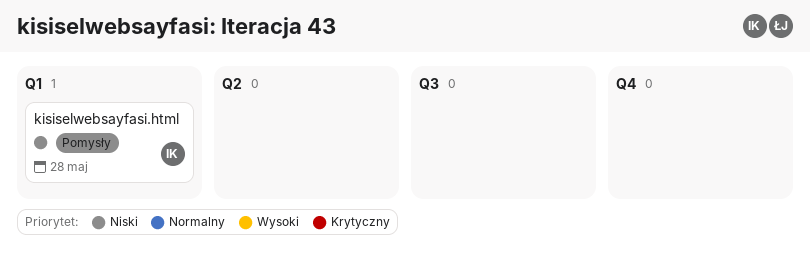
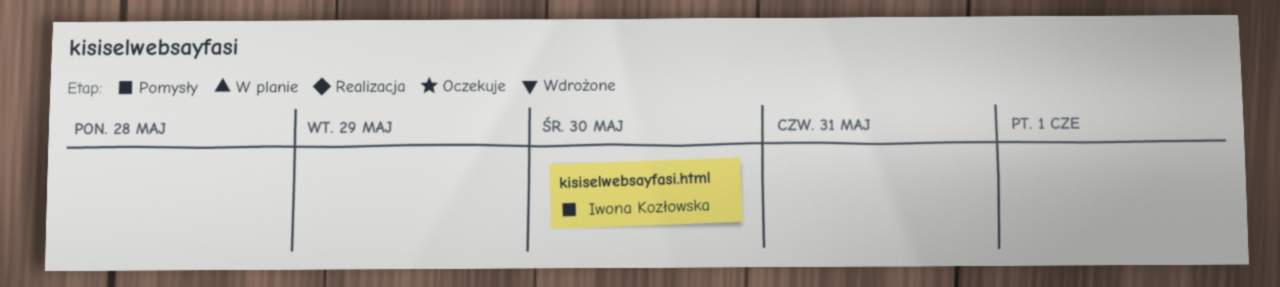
kisiselwebsayfasi.html, due: May 28 -> May 30

